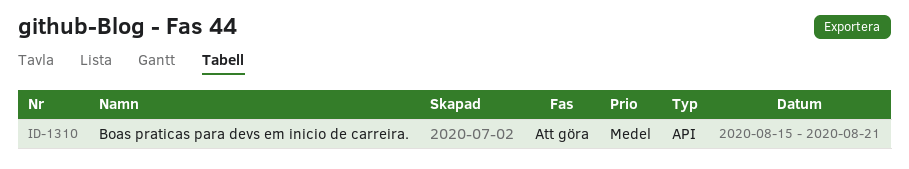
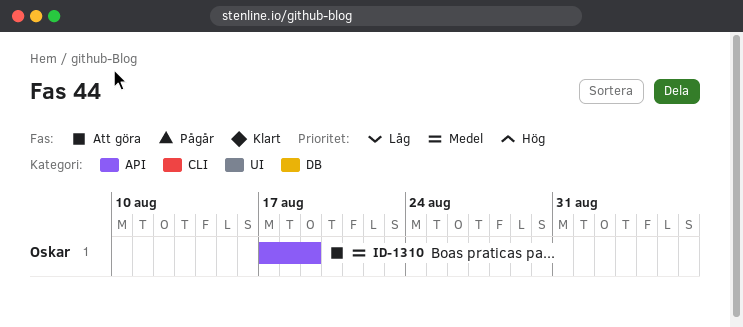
ID-1310, start: Aug 15 -> Aug 17
ID-1310, due: Aug 21 -> Aug 19

